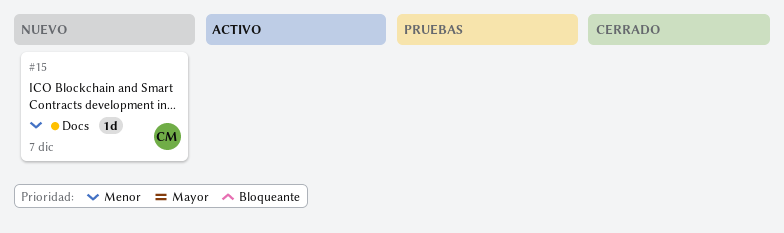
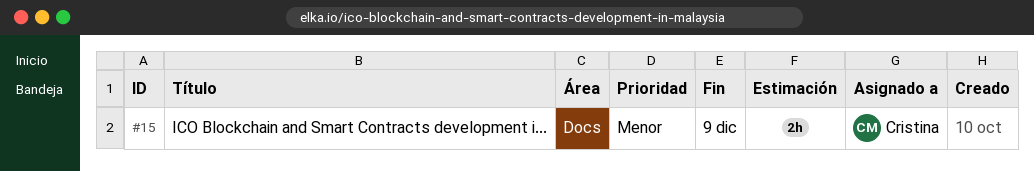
#15, estimate: 1d -> 2h
#15, due: Dec 7 -> Dec 9

